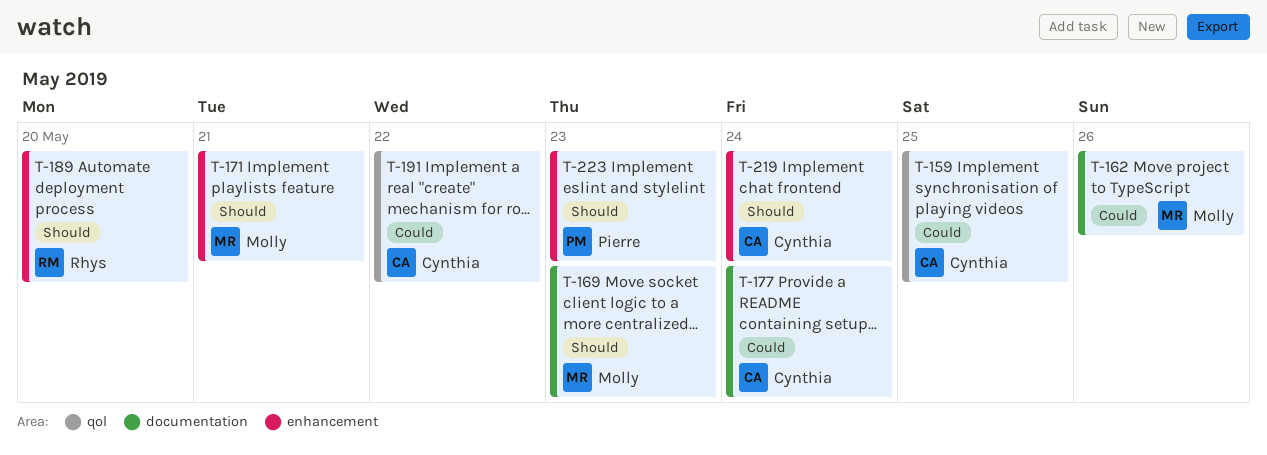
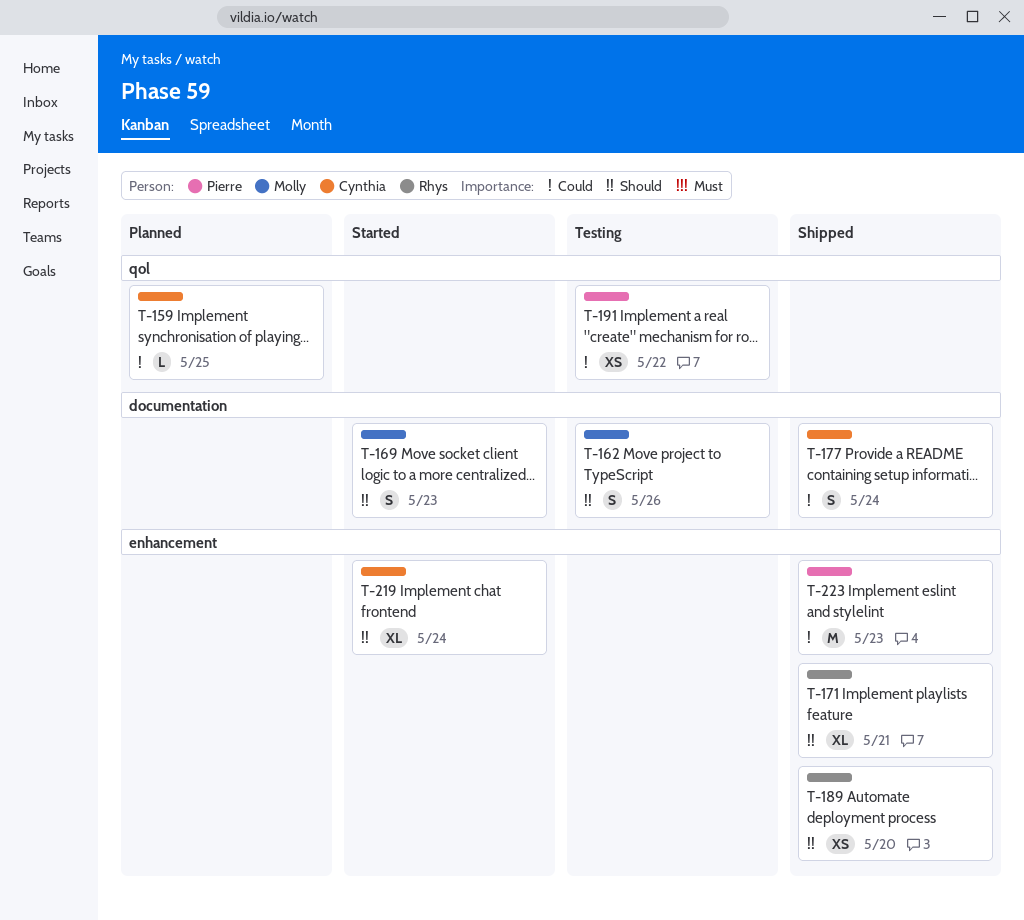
T-162, priority: Could -> Should
T-171, owner: Molly -> Rhys
T-191, owner: Cynthia -> Pierre
T-223, priority: Should -> Could

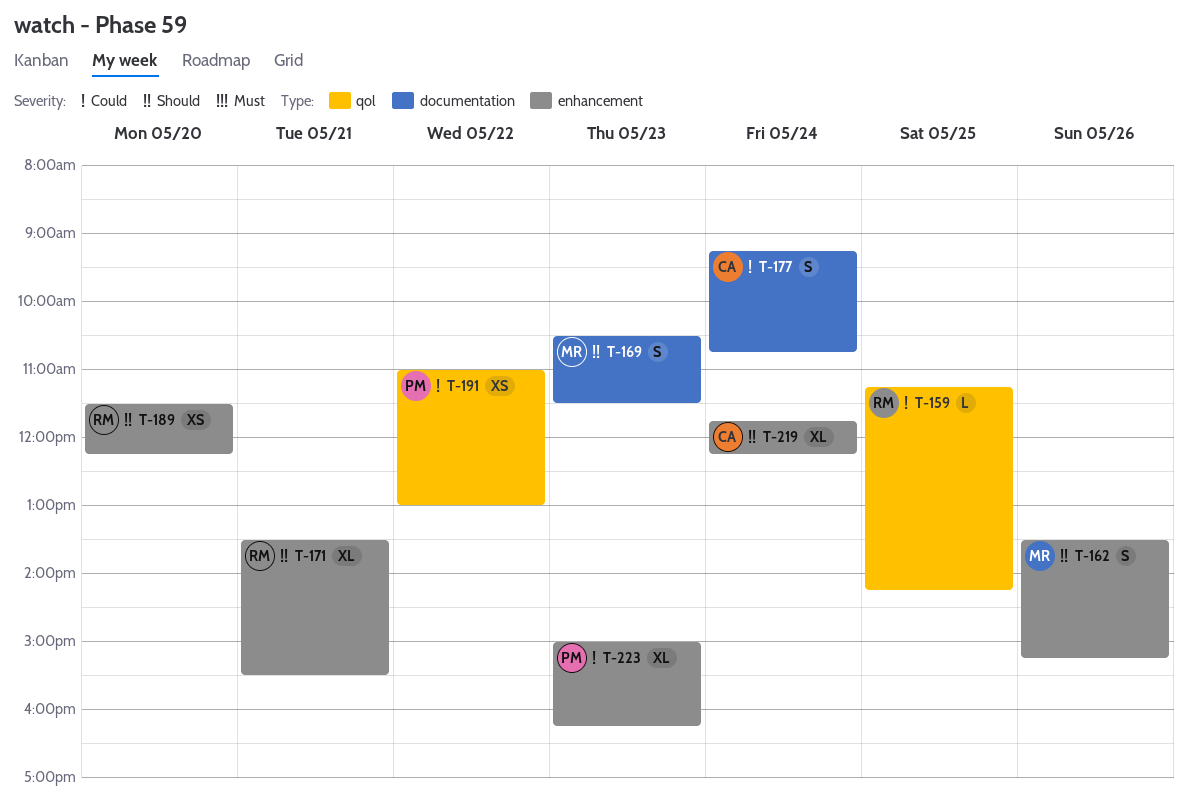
T-159, owner: Cynthia -> Rhys
T-162, label: documentation -> enhancement
T-223, estimate: M -> XL

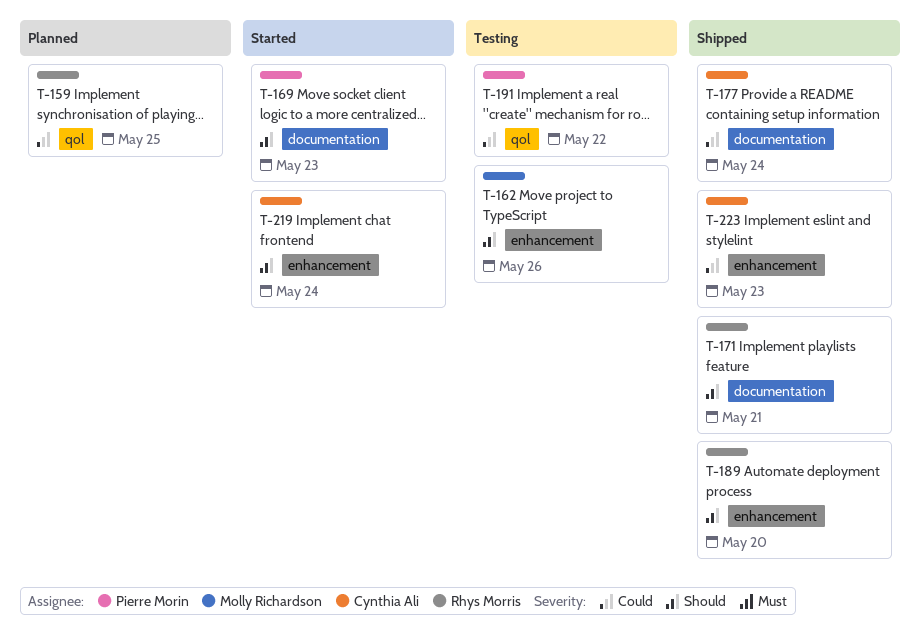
T-169, owner: Molly Richardson -> Pierre Morin
T-171, label: enhancement -> documentation
T-223, owner: Pierre Morin -> Cynthia Ali

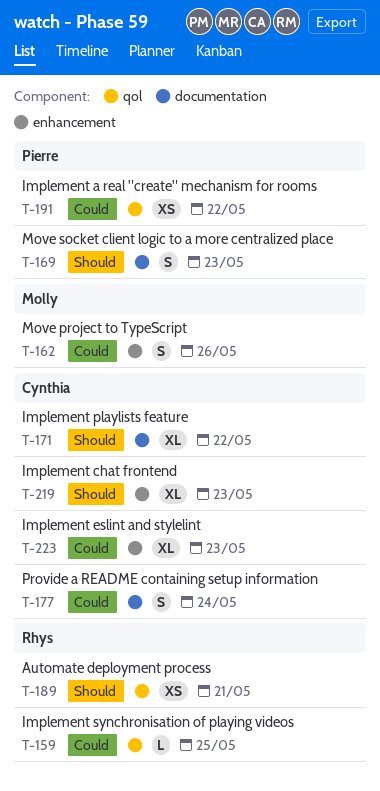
T-162, priority: Should -> Could
T-171, owner: Rhys Morris -> Cynthia Ali
T-171, day: May 21 -> May 22
T-189, label: enhancement -> qol
T-189, day: May 20 -> May 21
T-219, day: May 24 -> May 23

